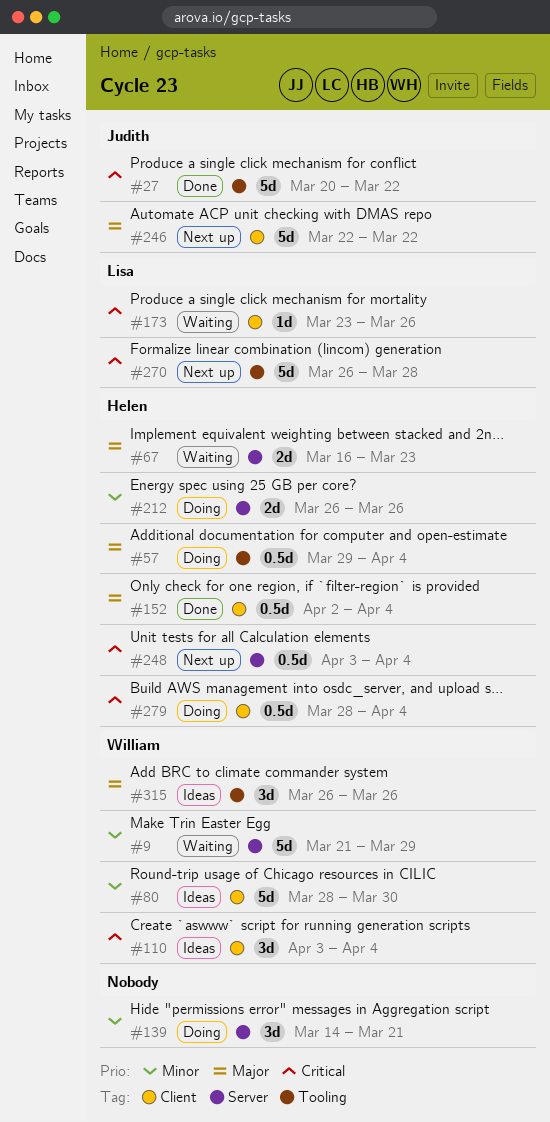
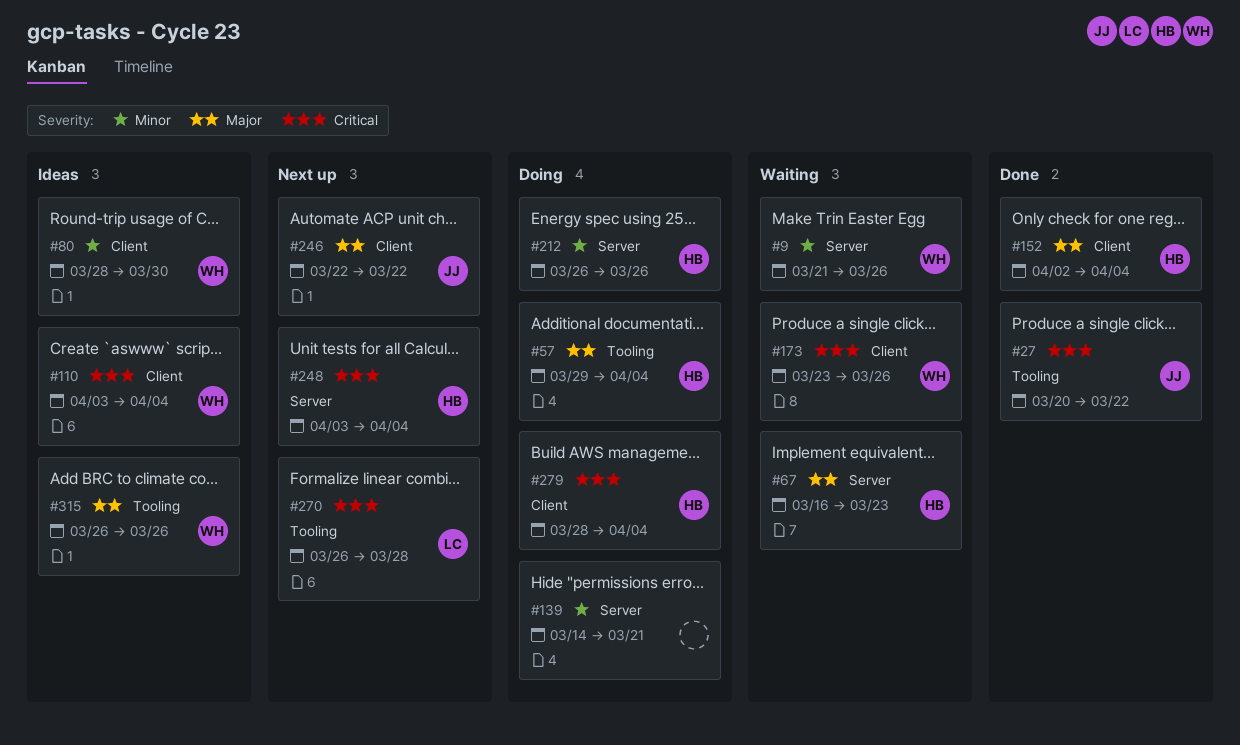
#9, due: Mar 29 -> Mar 26
#173, owner: Lisa -> William

